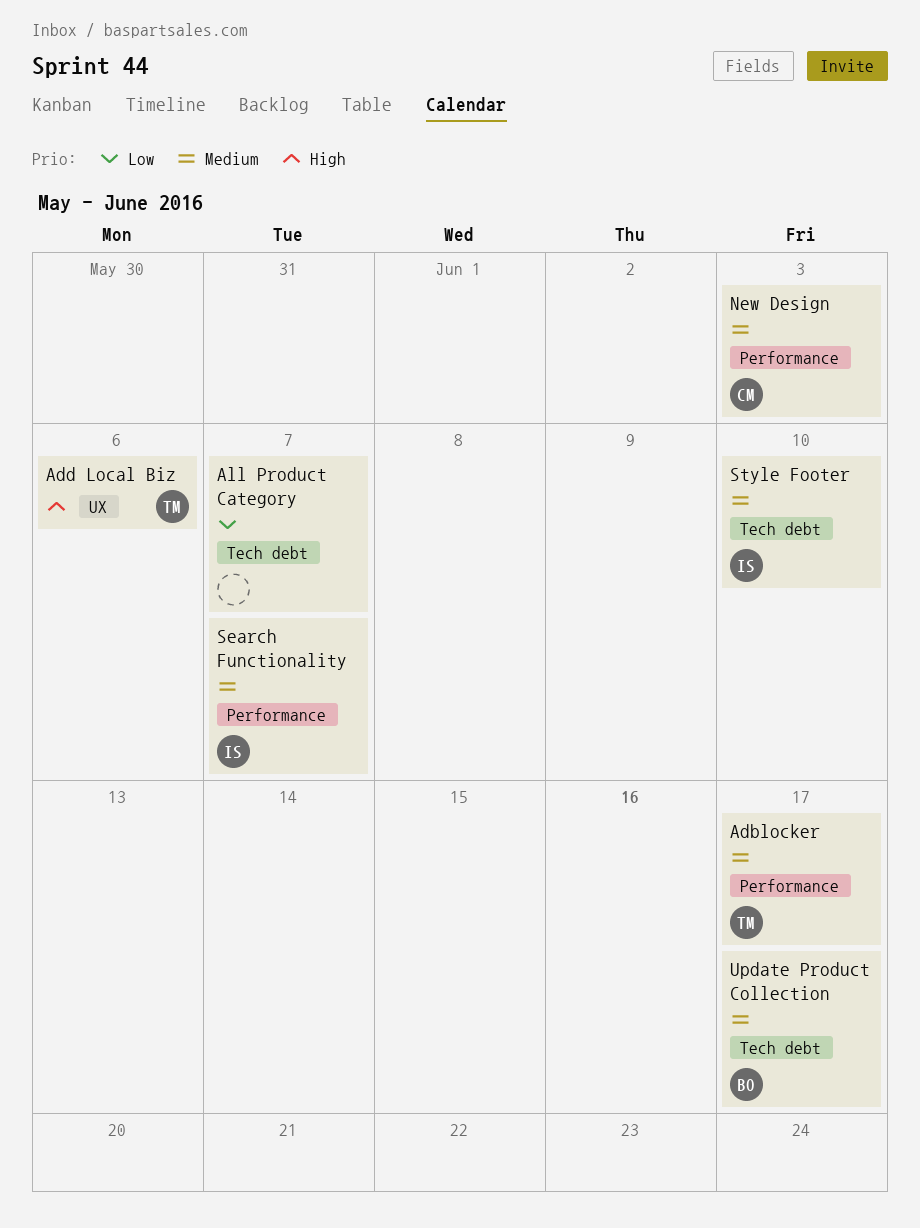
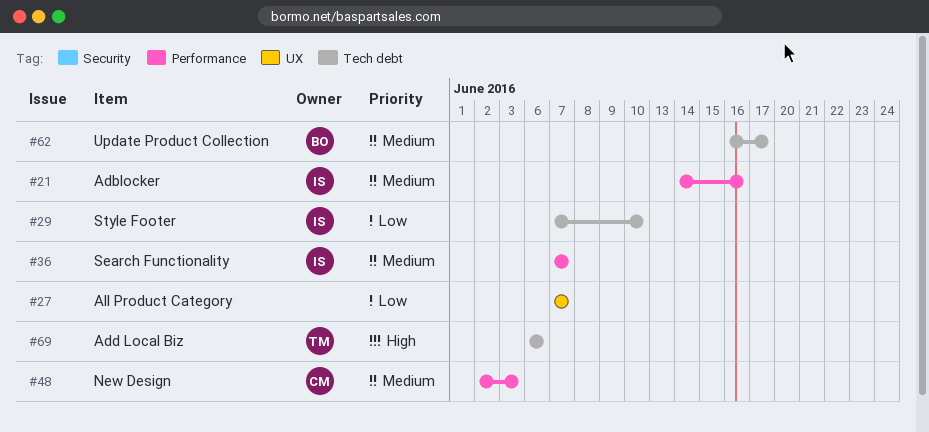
Adblocker, owner: TM -> IS
Adblocker, due: Jun 17 -> Jun 16
Add Local Biz, label: UX -> Tech debt
All Product Category, label: Tech debt -> UX
Style Footer, priority: Medium -> Low

